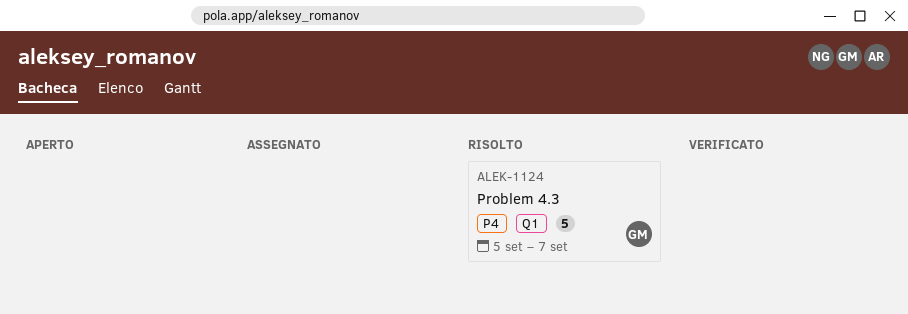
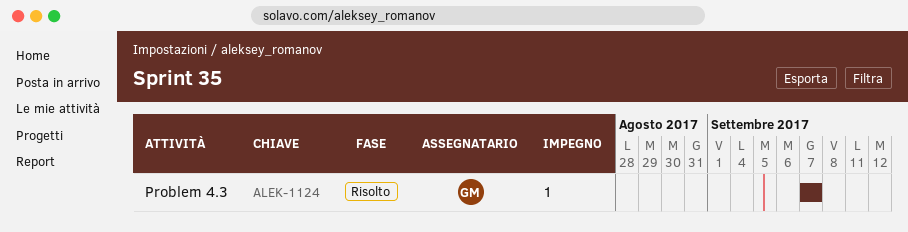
ALEK-1124, estimate: 5 -> 1
ALEK-1124, start: Sep 5 -> Sep 7

